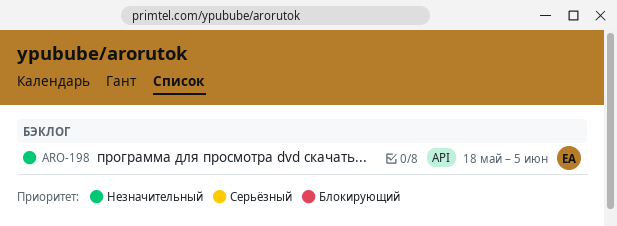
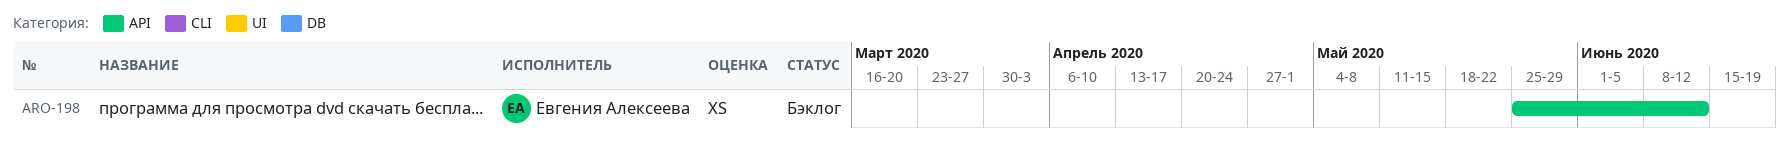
ARO-198, start: May 18 -> May 25
ARO-198, due: Jun 5 -> Jun 12

